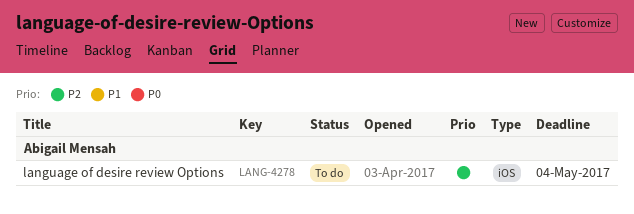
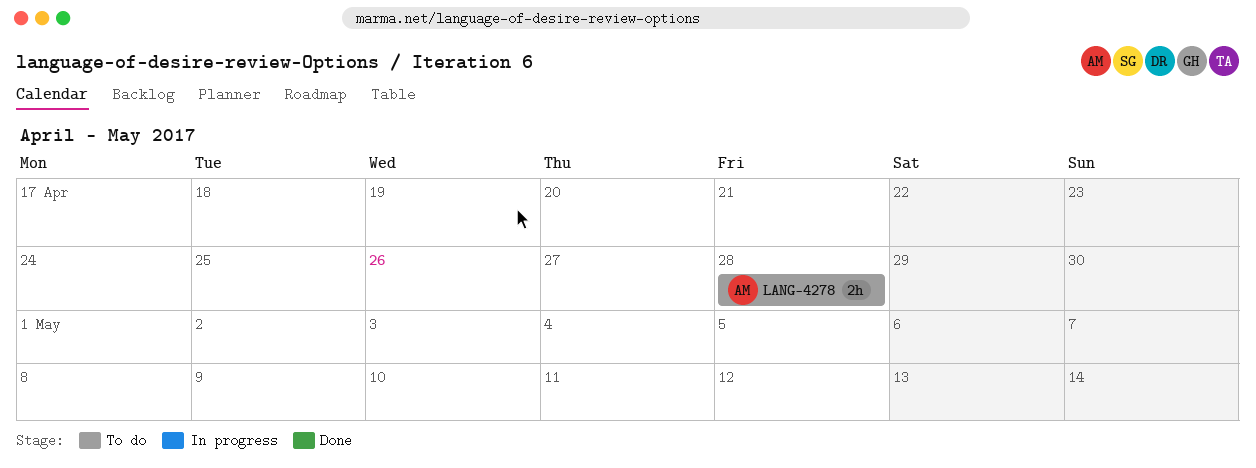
LANG-4278, due: May 4 -> Apr 28

